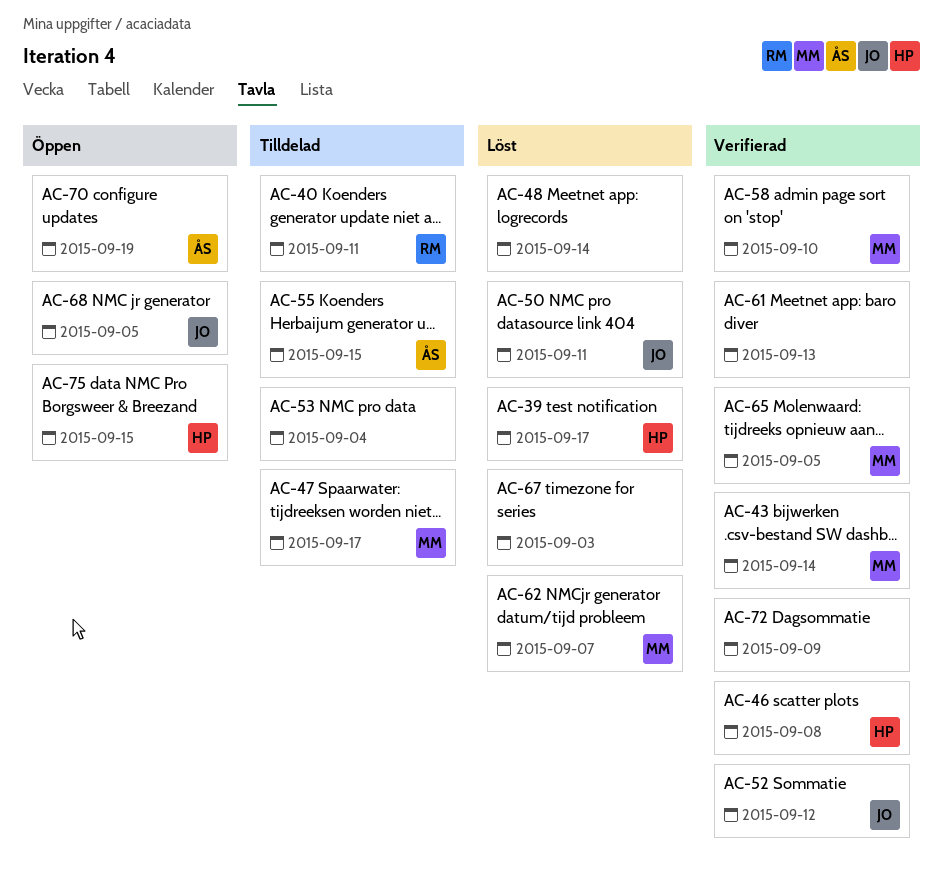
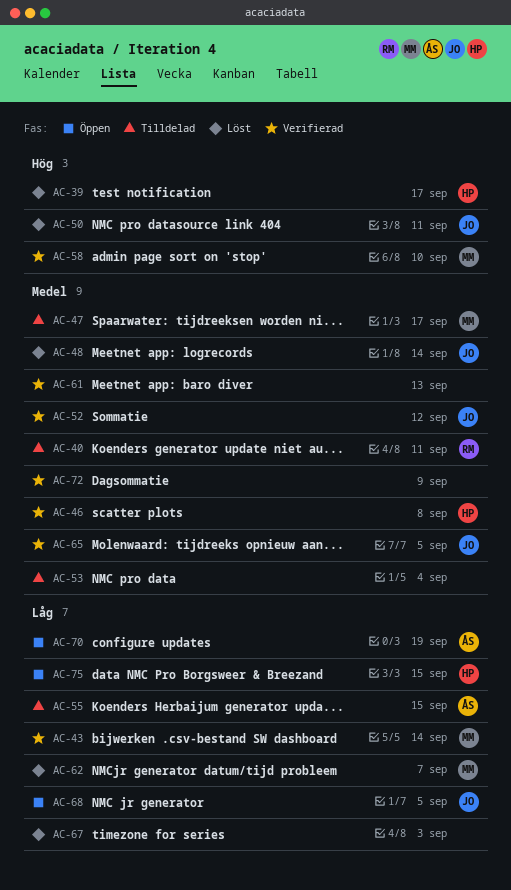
AC-48, owner: none -> JO
AC-65, owner: MM -> JO

